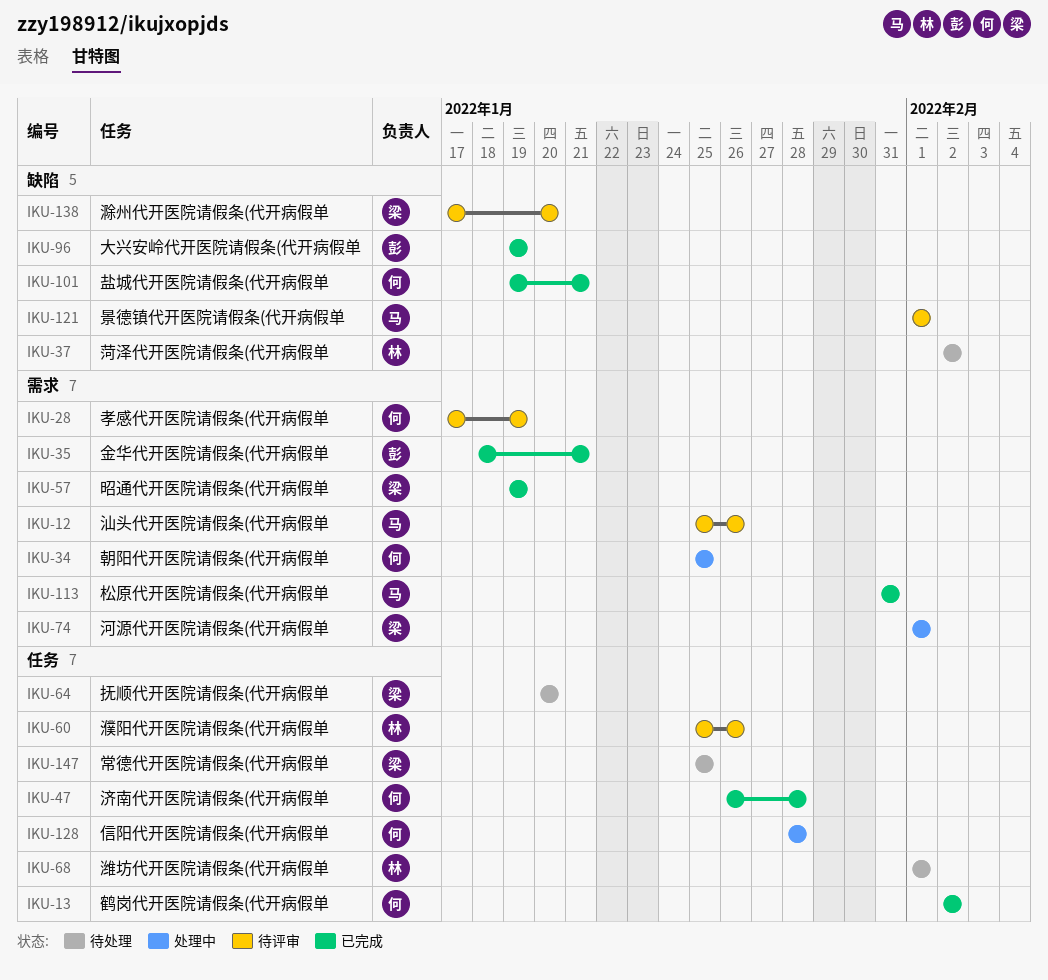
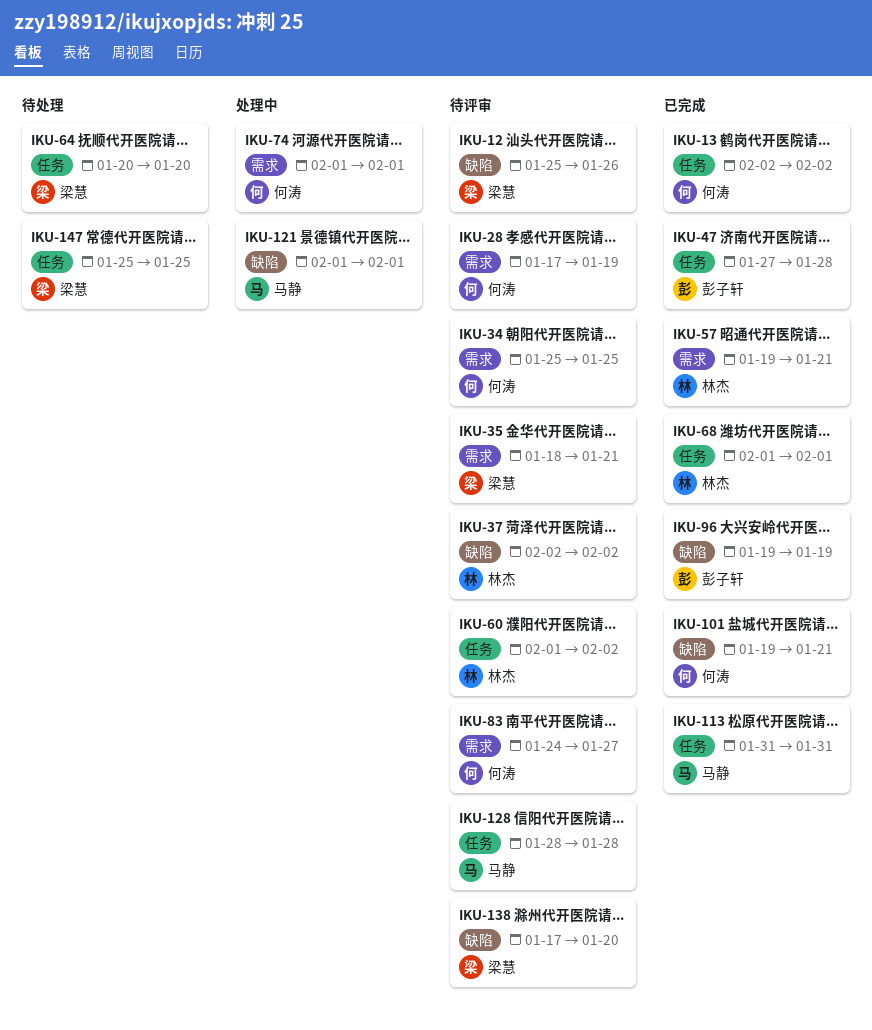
IKU-12, owner: 马静 -> 梁慧
IKU-12, label: 需求 -> 缺陷
IKU-34, status: 处理中 -> 待评审
IKU-35, status: 已完成 -> 待评审
IKU-35, owner: 彭子轩 -> 梁慧
IKU-37, status: 待处理 -> 待评审
IKU-47, owner: 何涛 -> 彭子轩
IKU-47, start: Jan 26 -> Jan 27
IKU-57, owner: 梁慧 -> 林杰
IKU-57, due: Jan 19 -> Jan 21
IKU-60, start: Jan 25 -> Feb 1
IKU-60, due: Jan 26 -> Feb 2
IKU-68, status: 待处理 -> 已完成
IKU-74, owner: 梁慧 -> 何涛
IKU-83: none -> present
IKU-113, label: 需求 -> 任务
IKU-121, status: 待评审 -> 处理中
IKU-128, status: 处理中 -> 待评审
IKU-128, owner: 何涛 -> 马静

